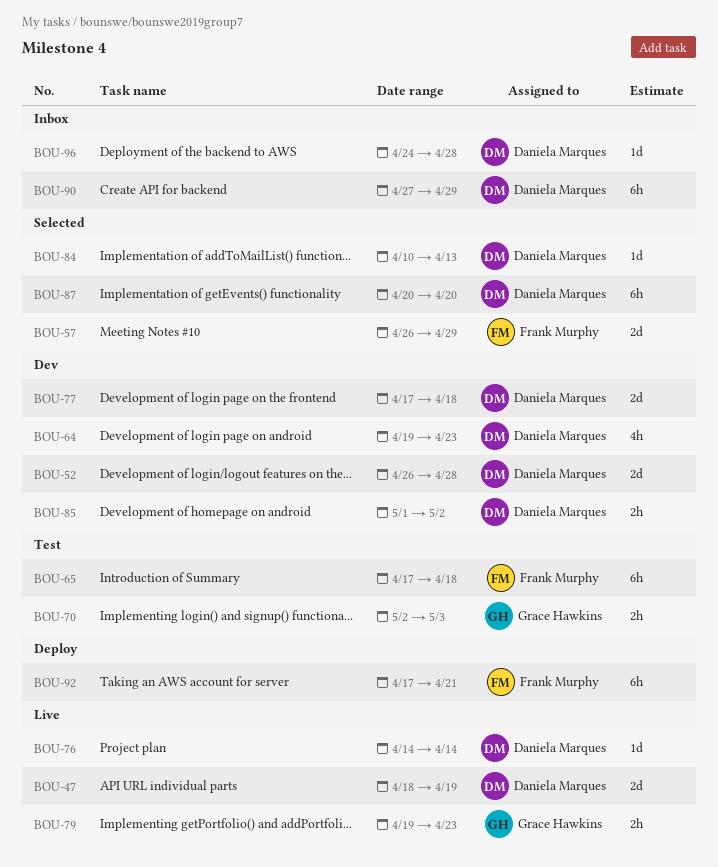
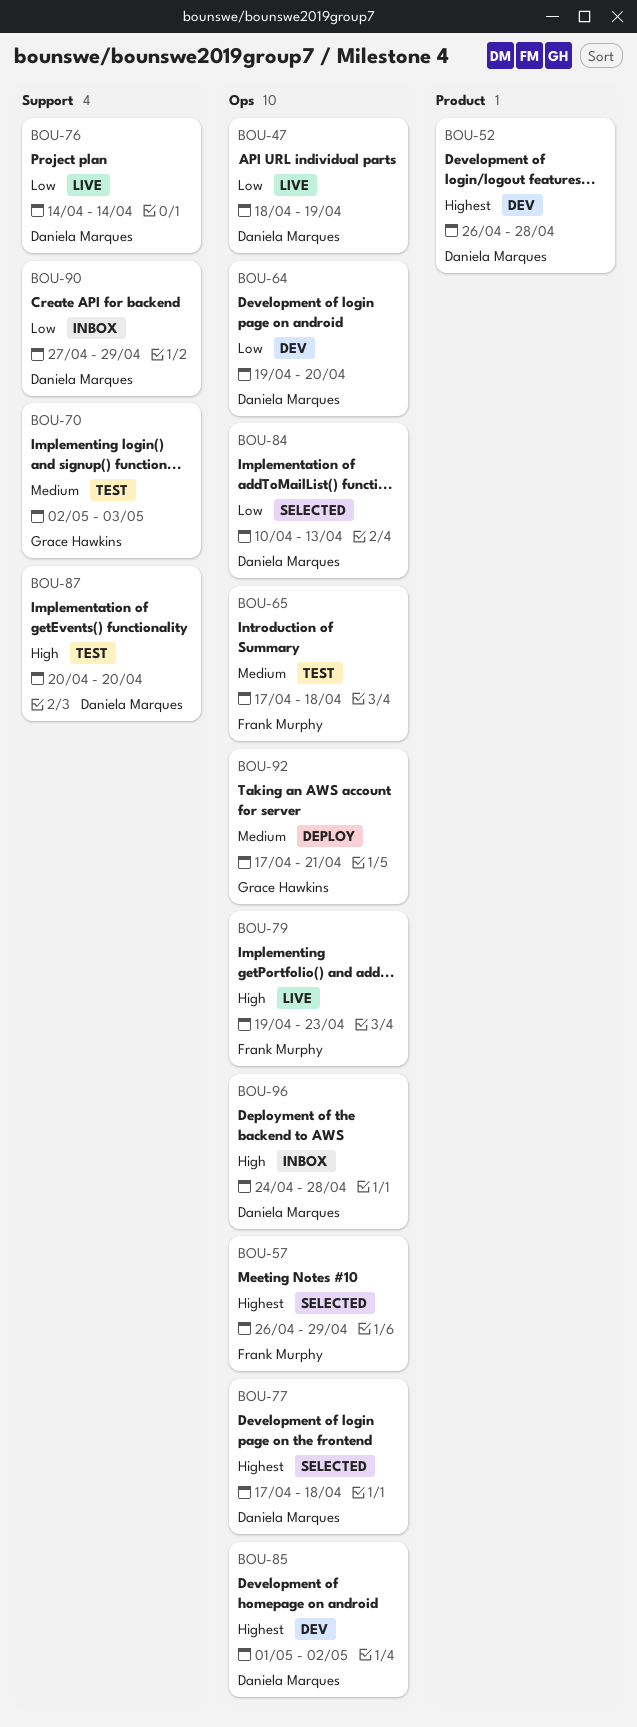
BOU-64, due: Apr 23 -> Apr 20
BOU-77, status: Dev -> Selected
BOU-79, owner: Grace Hawkins -> Frank Murphy
BOU-87, status: Selected -> Test
BOU-92, owner: Frank Murphy -> Grace Hawkins

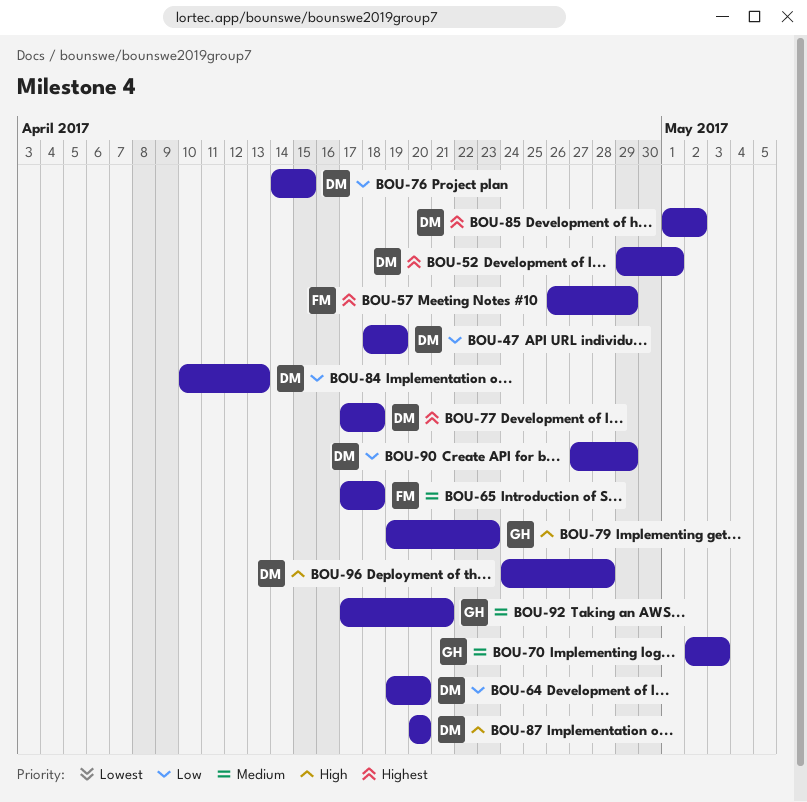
BOU-52, start: Apr 26 -> Apr 29
BOU-52, due: Apr 28 -> May 1
BOU-76, due: Apr 14 -> Apr 15
BOU-79, owner: Frank Murphy -> Grace Hawkins

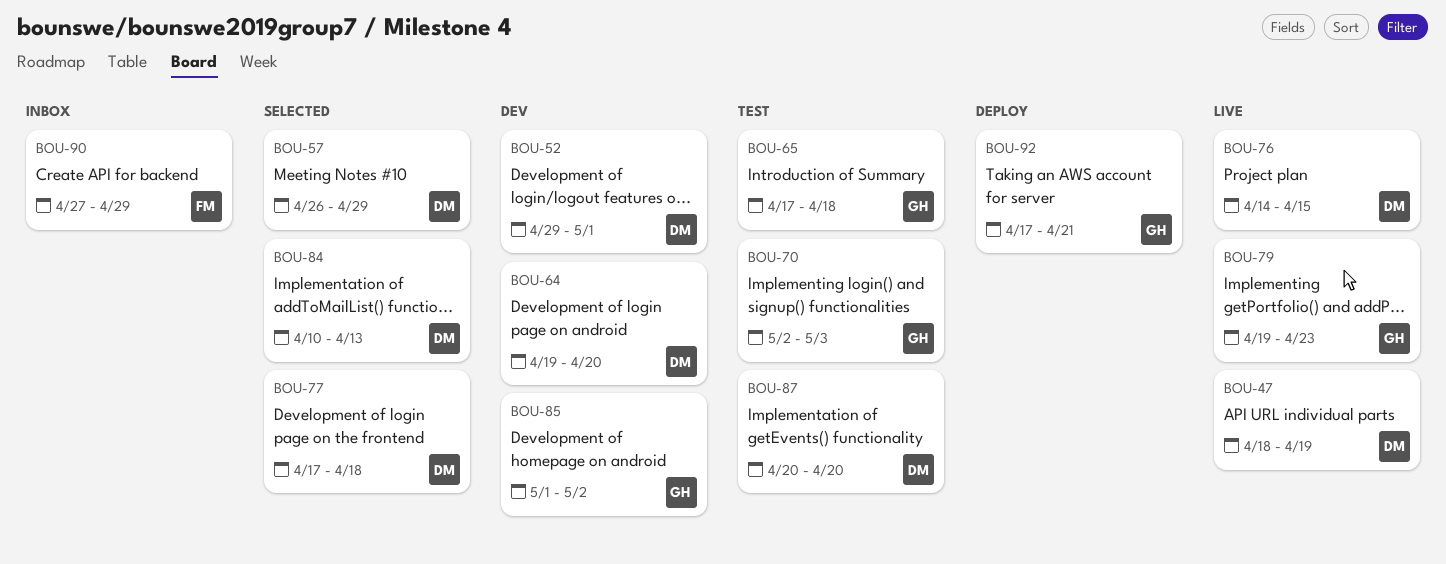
BOU-57, owner: FM -> DM
BOU-65, owner: FM -> GH
BOU-85, owner: DM -> GH
BOU-90, owner: DM -> FM
BOU-96: present -> none

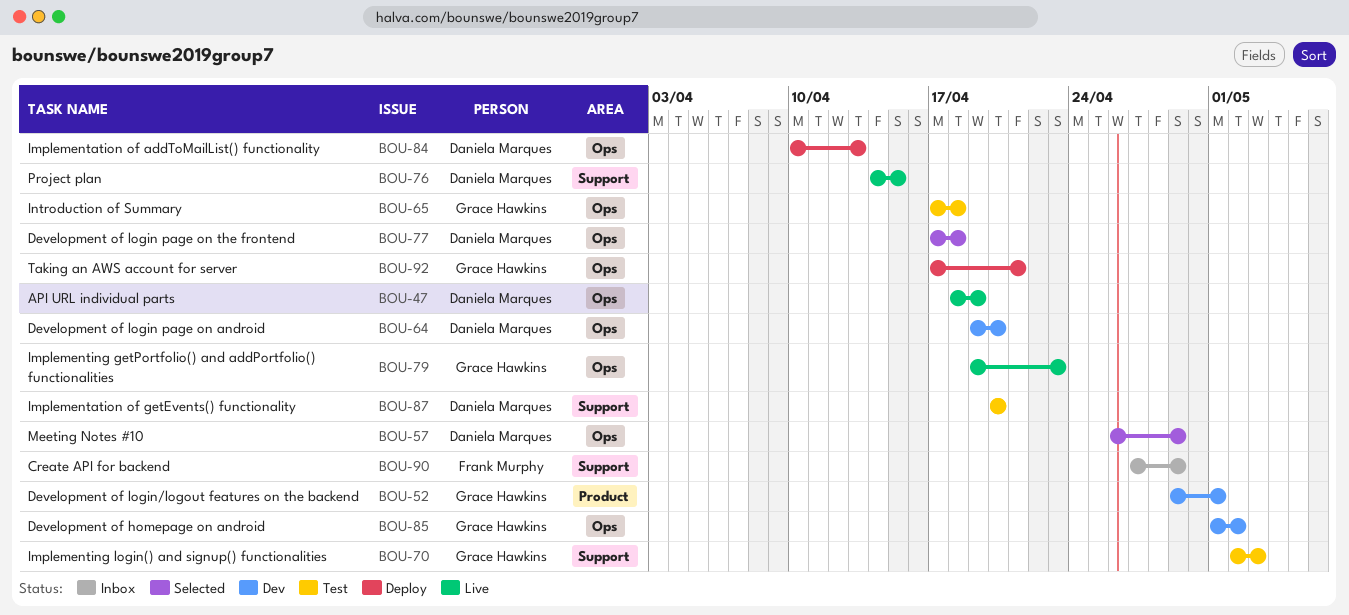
BOU-52, owner: Daniela Marques -> Grace Hawkins
BOU-84, status: Selected -> Deploy

